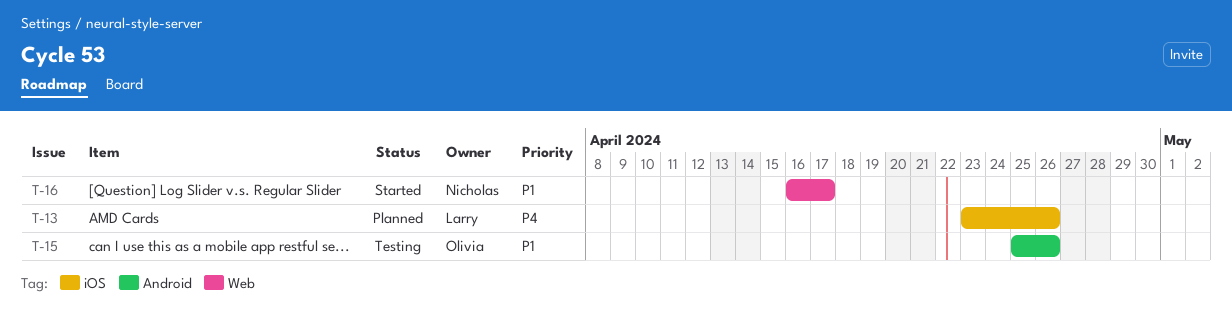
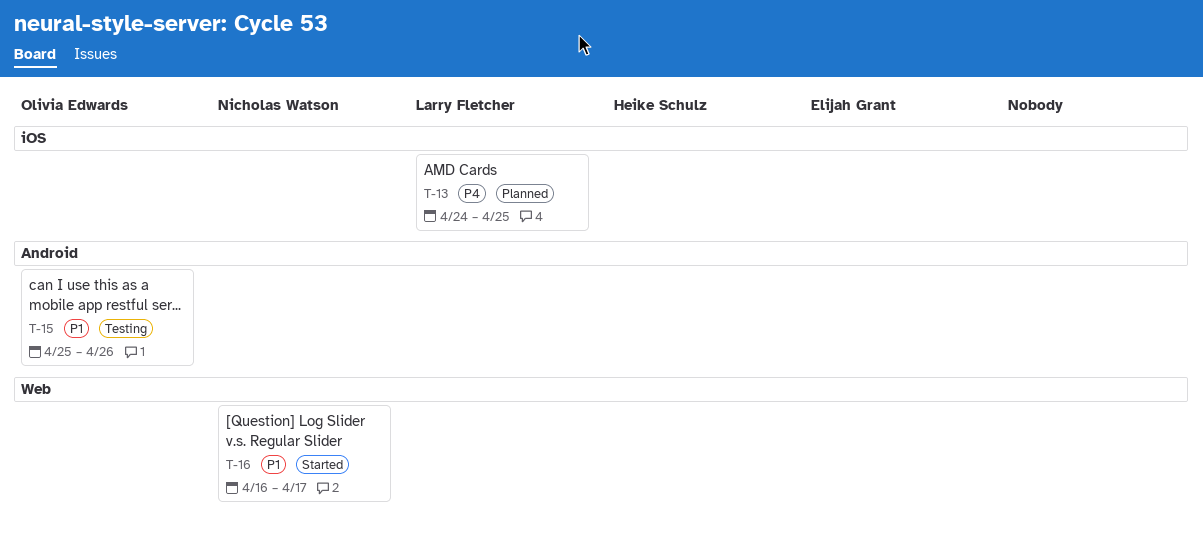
T-13, start: Apr 23 -> Apr 24
T-13, due: Apr 26 -> Apr 25

